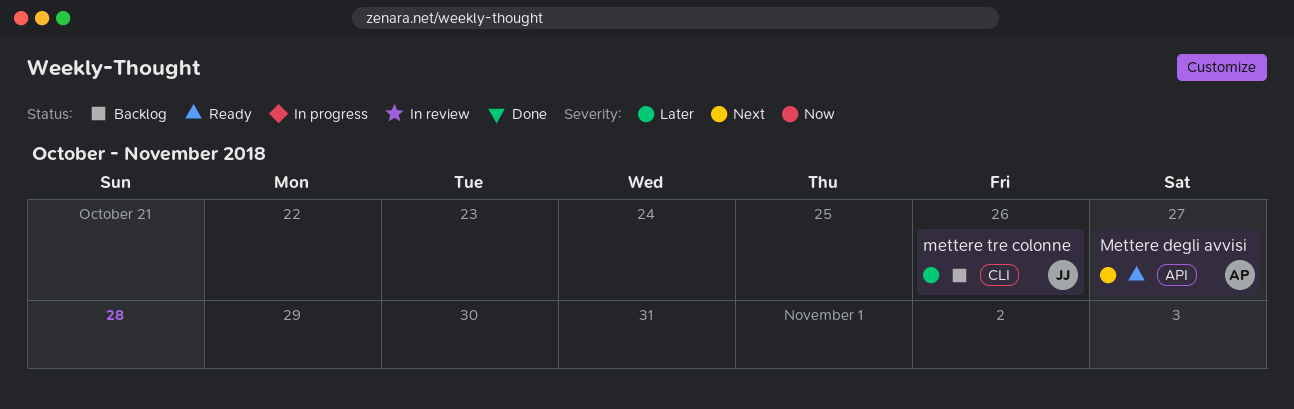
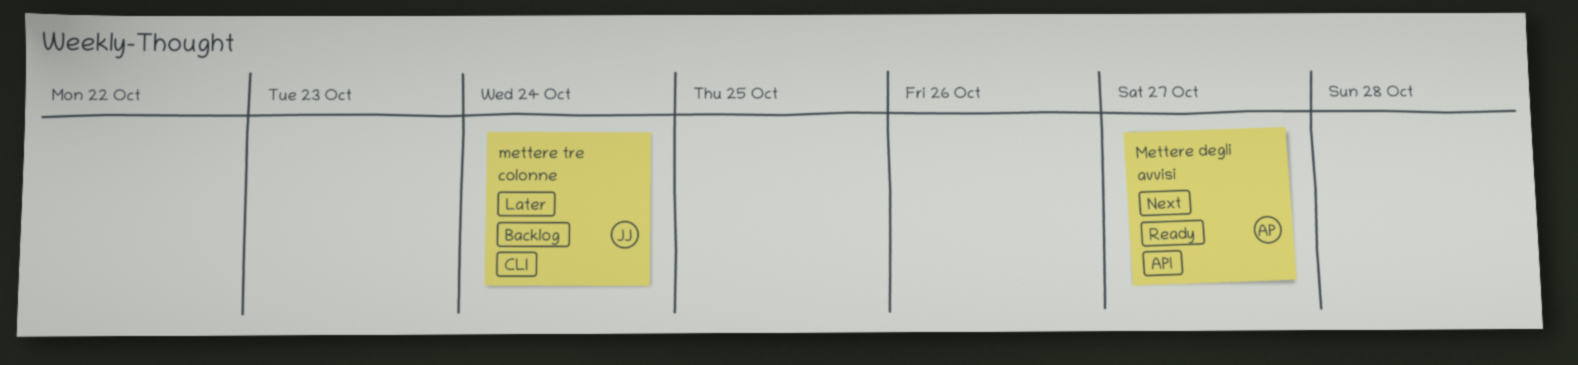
mettere tre colonne, due: Oct 26 -> Oct 24

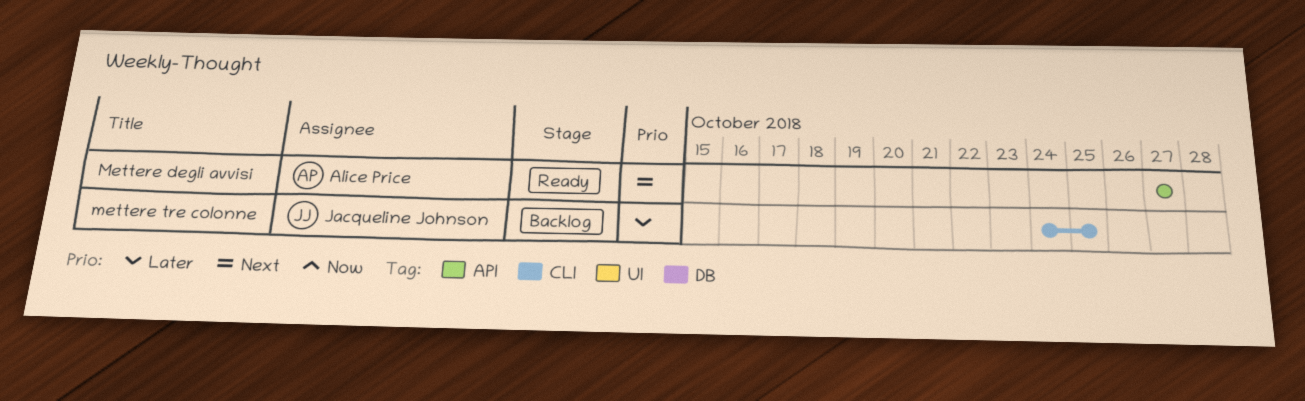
mettere tre colonne, due: Oct 24 -> Oct 25

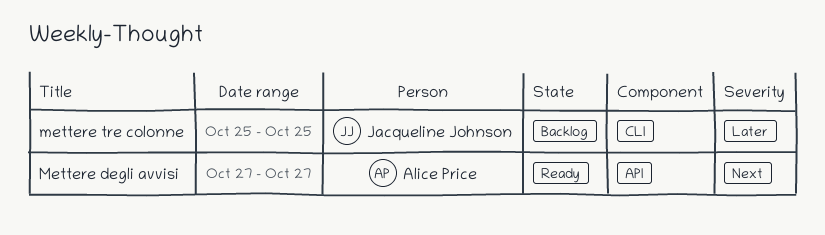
mettere tre colonne, start: Oct 24 -> Oct 25

